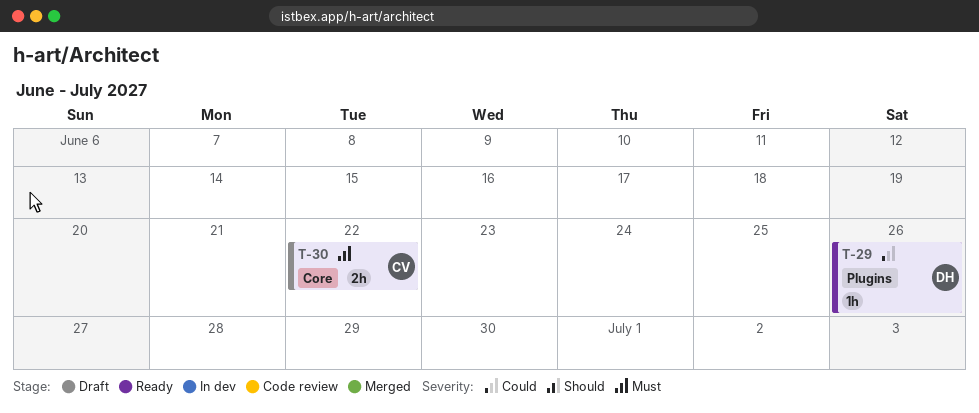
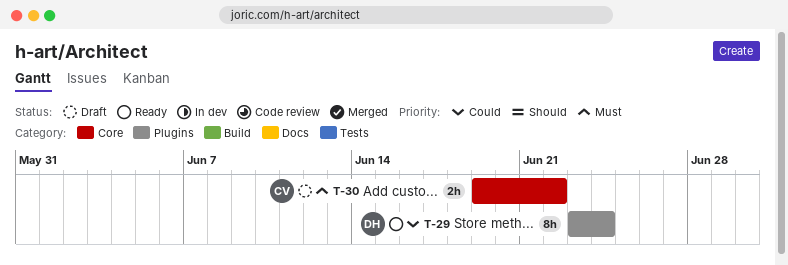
T-29, estimate: 1h -> 8h
T-29, due: Jun 26 -> Jun 24

